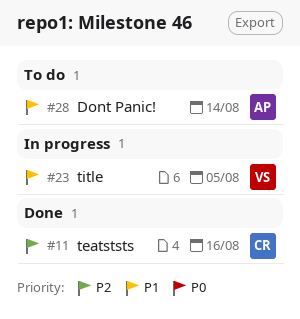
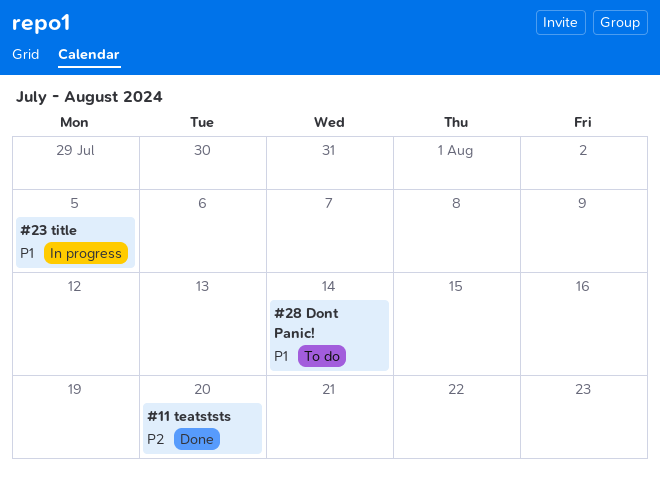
#11, due: Aug 16 -> Aug 20

